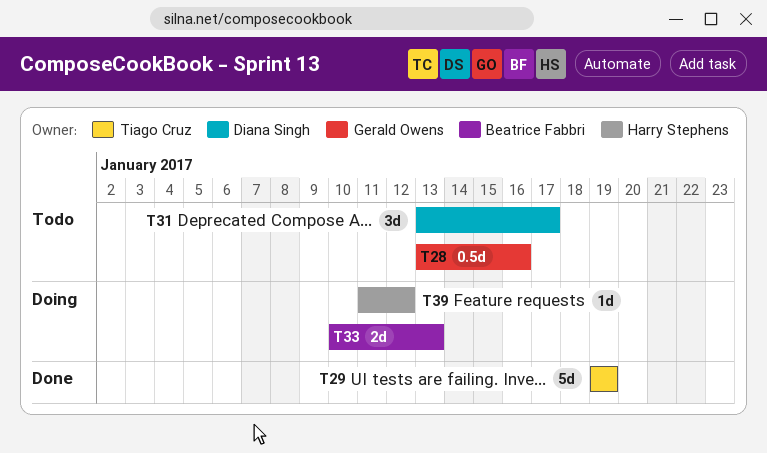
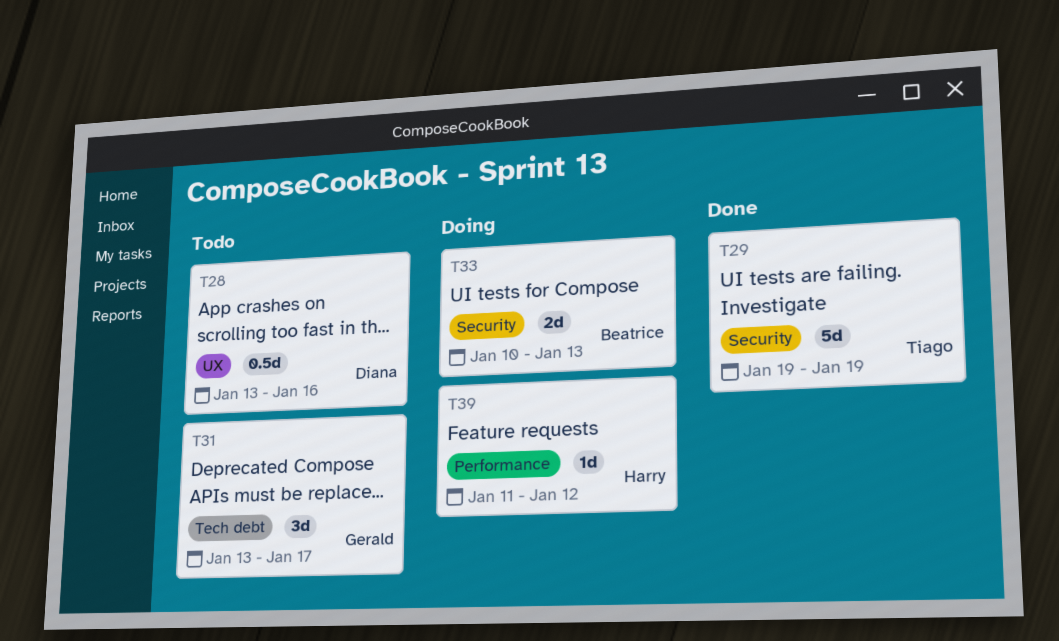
T28, owner: Gerald Owens -> Diana Singh
T31, owner: Diana Singh -> Gerald Owens

